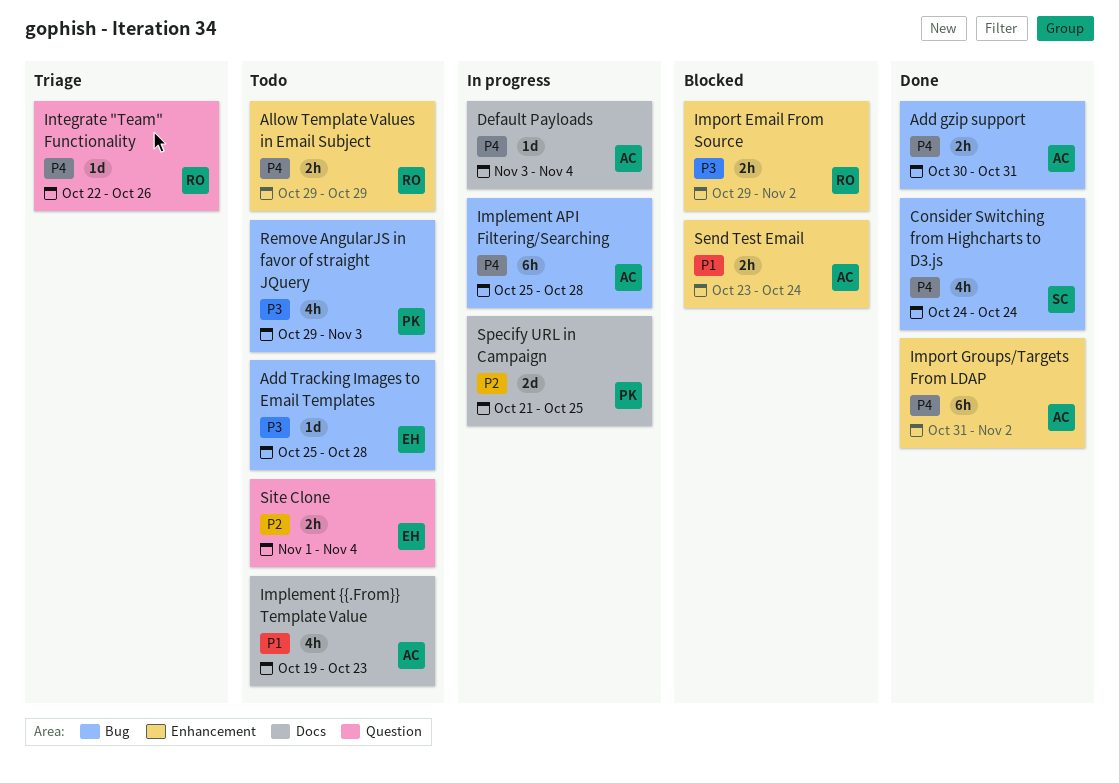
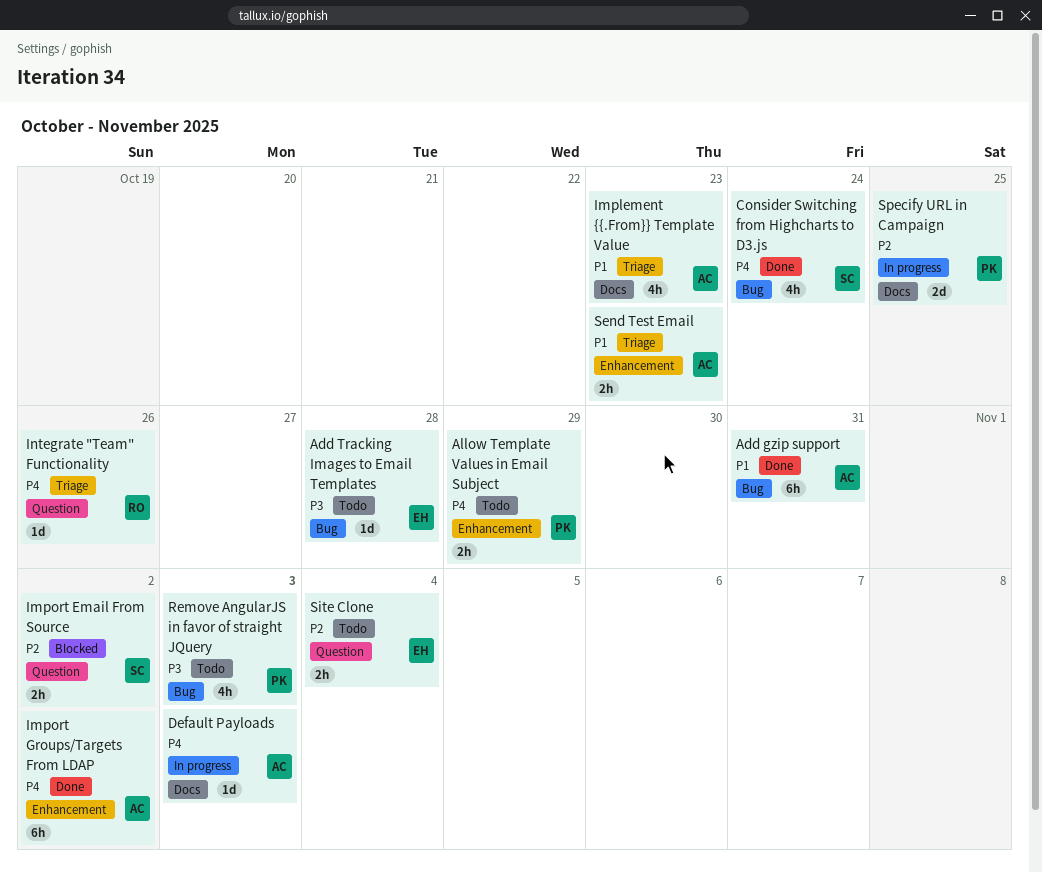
Add gzip support, priority: P4 -> P1
Add gzip support, estimate: 2h -> 6h
Allow Template Values in Email Subject, owner: RO -> PK
Default Payloads, due: Nov 4 -> Nov 3
Implement API Filtering/Searching: present -> none
Implement {{.From}} Template Value, status: Todo -> Triage
Import Email From Source, owner: RO -> SC
Import Email From Source, priority: P3 -> P2
Import Email From Source, label: Enhancement -> Question
Send Test Email, status: Blocked -> Triage
Send Test Email, due: Oct 24 -> Oct 23

